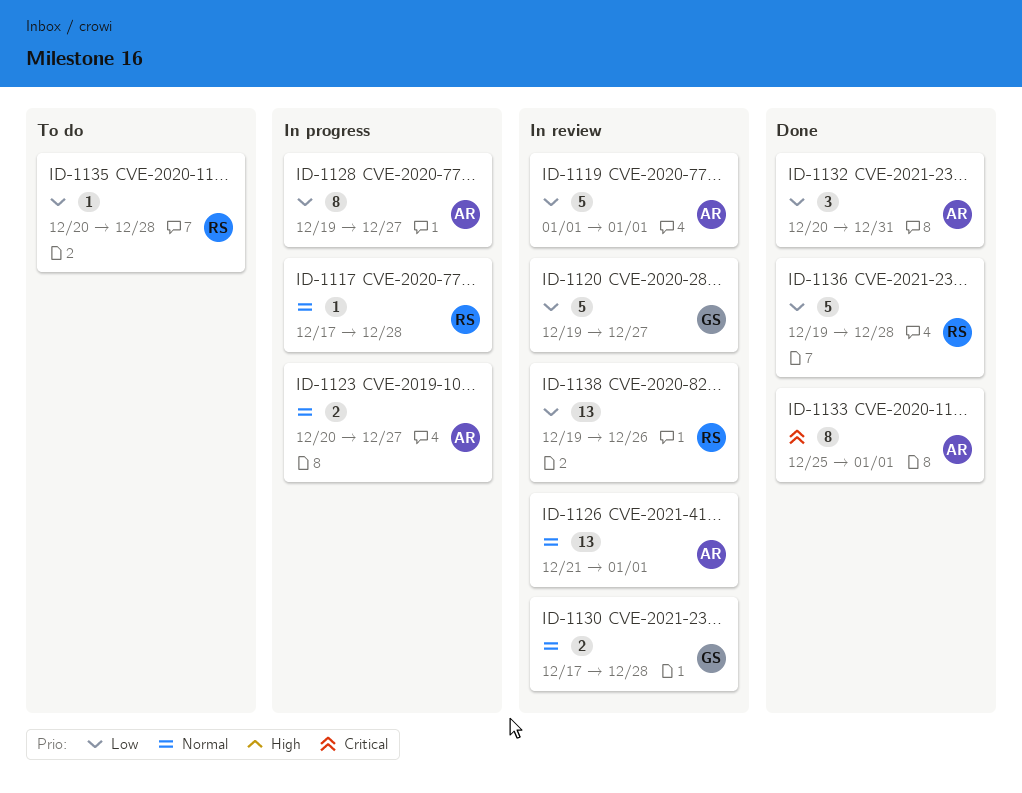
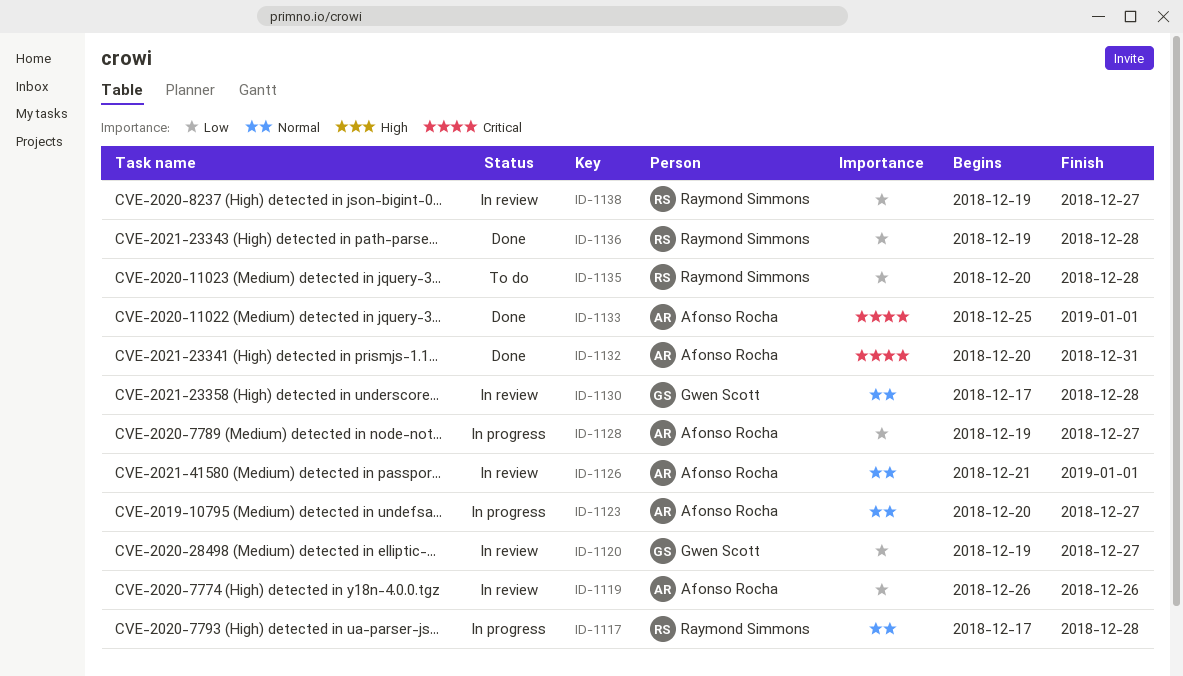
ID-1119, start: Jan 1 -> Dec 26
ID-1119, due: Jan 1 -> Dec 26
ID-1132, priority: Low -> Critical
ID-1138, due: Dec 26 -> Dec 27

